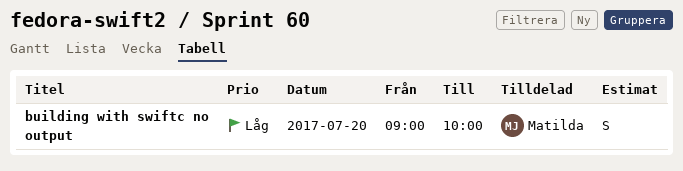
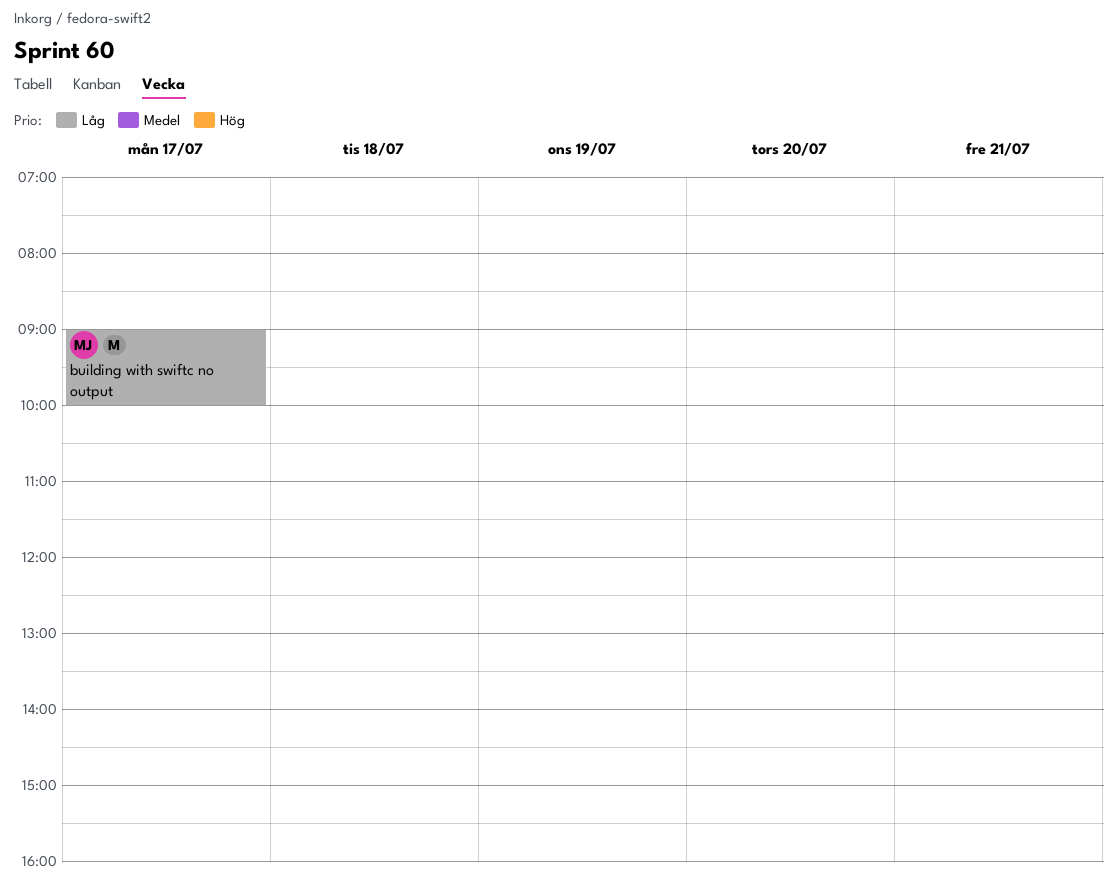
building with swiftc no output, estimate: S -> M
building with swiftc no output, day: Jul 20 -> Jul 17

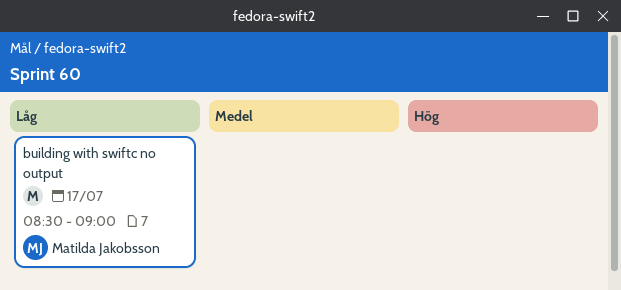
building with swiftc no output, begins: 09:00 -> 08:30
building with swiftc no output, ends: 10:00 -> 09:00

